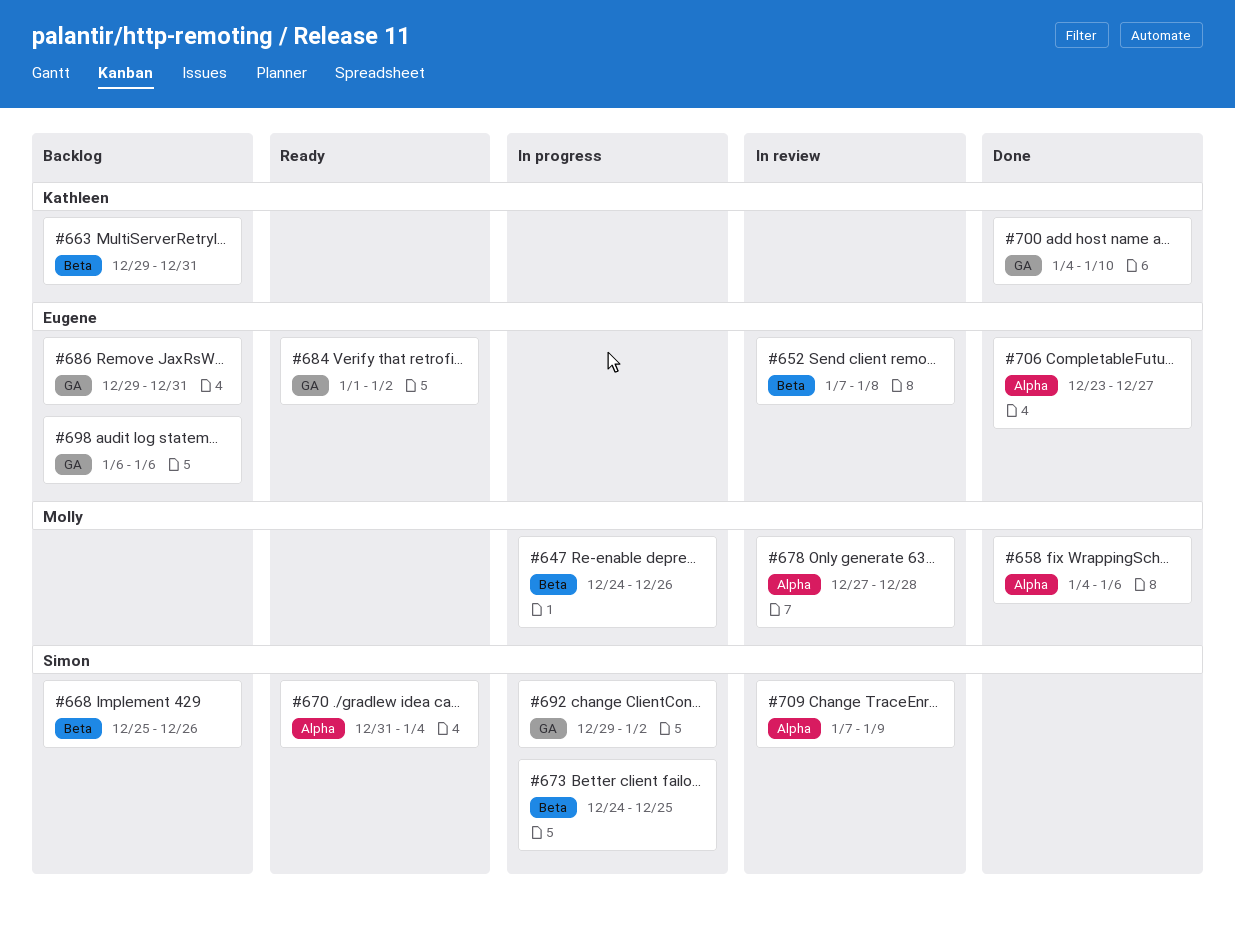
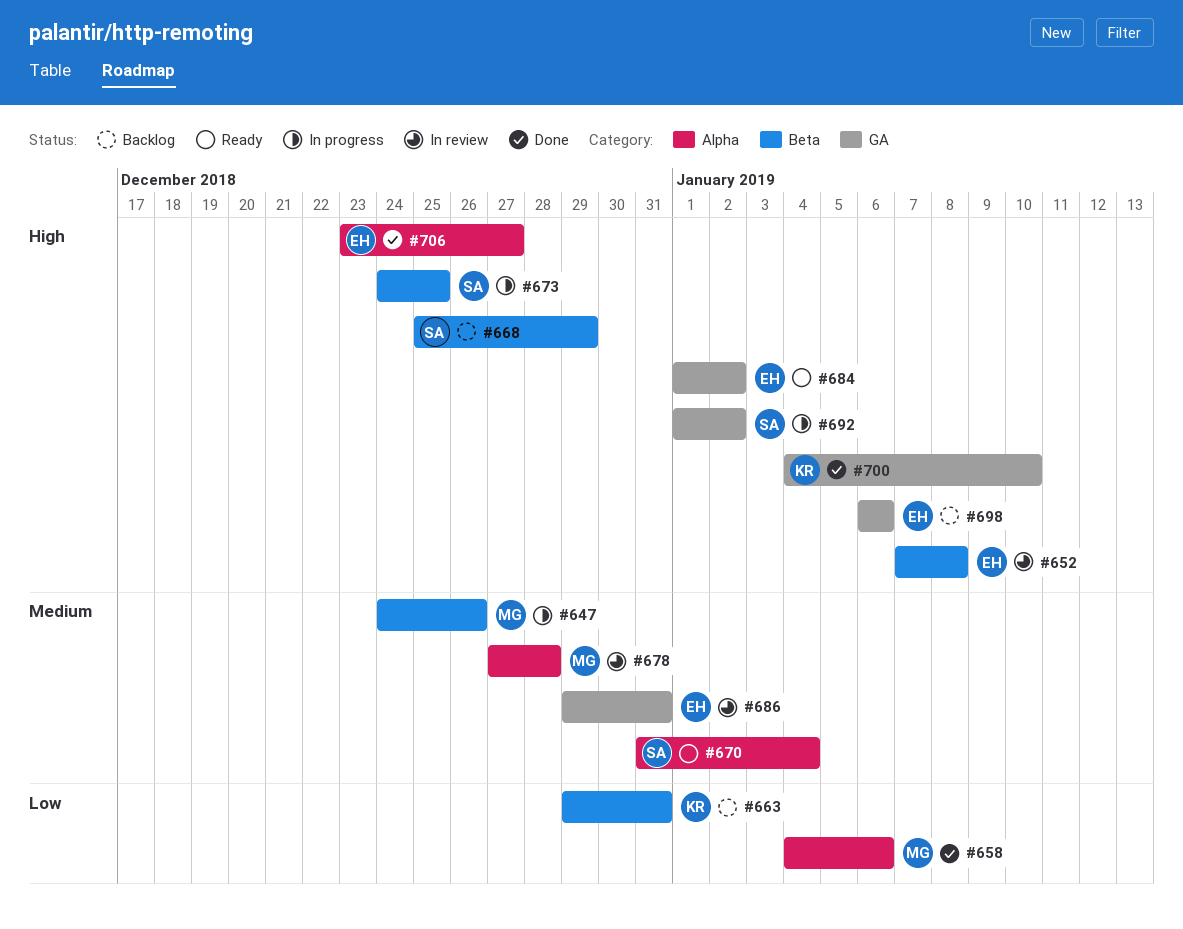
#668, due: Dec 26 -> Dec 29
#686, status: Backlog -> In review
#692, start: Dec 29 -> Jan 1
#709: present -> none

